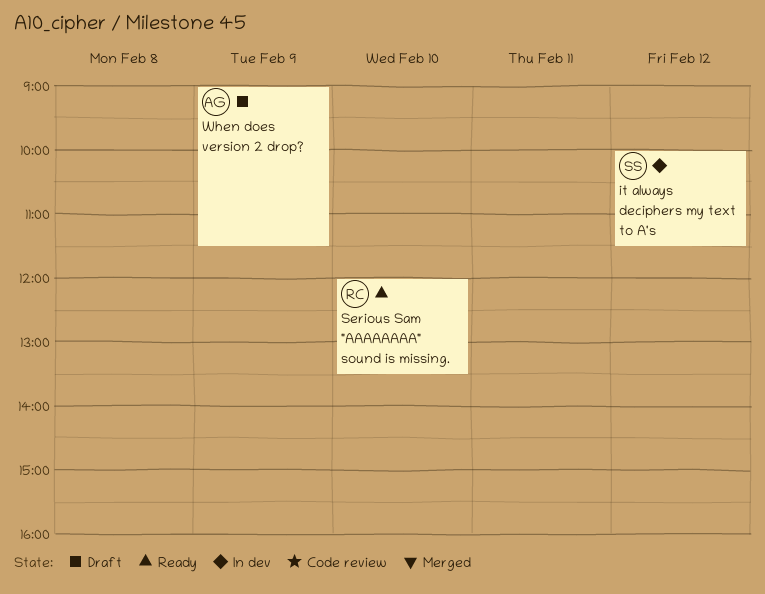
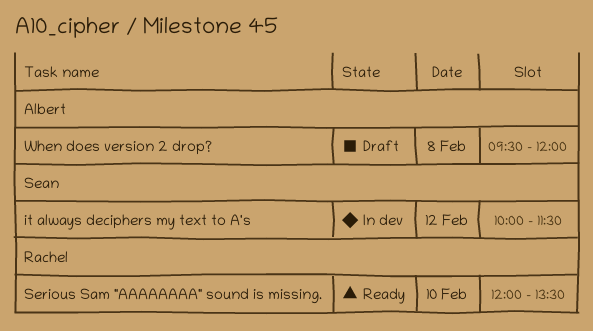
When does version 2 drop?, day: Feb 9 -> Feb 8
When does version 2 drop?, begins: 09:00 -> 09:30
When does version 2 drop?, ends: 11:30 -> 12:00

